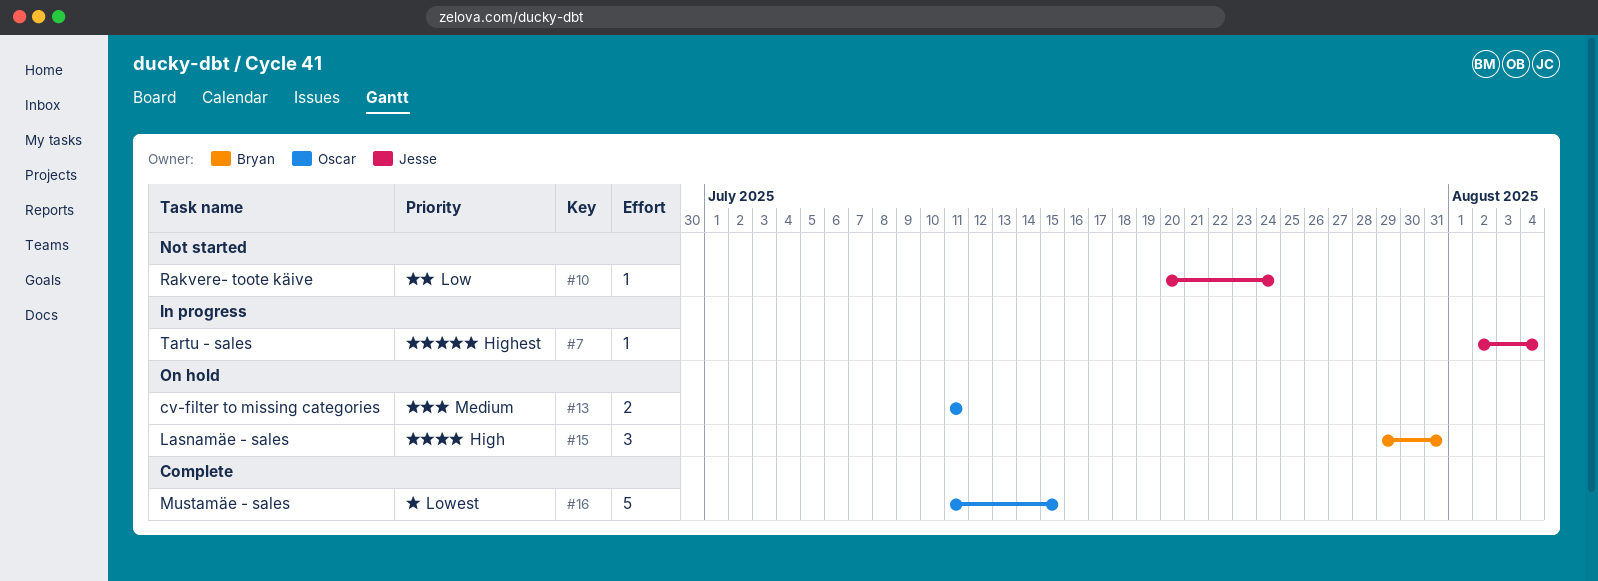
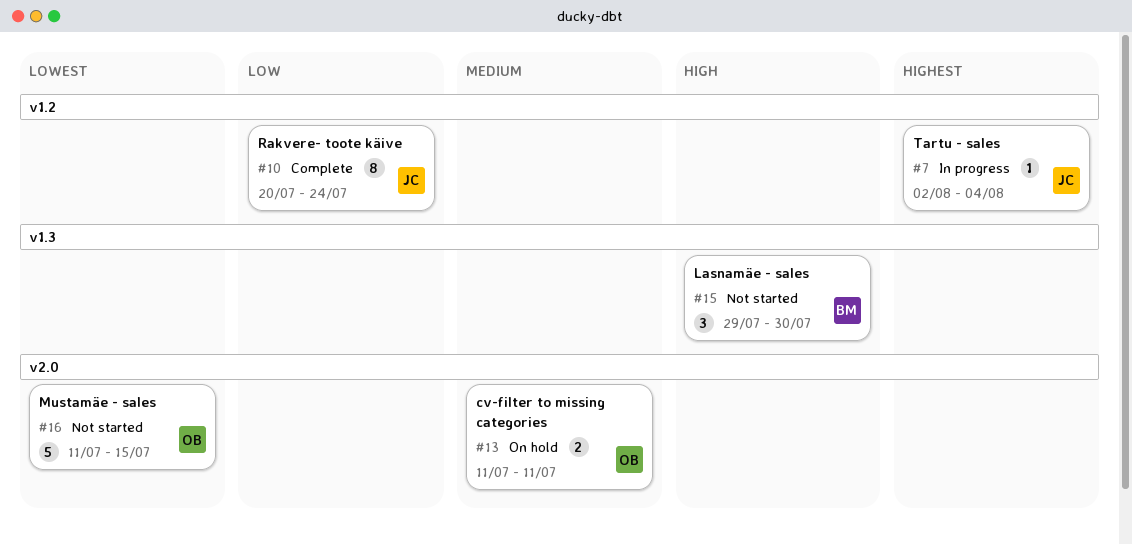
#10, status: Not started -> Complete
#10, estimate: 1 -> 8
#15, status: On hold -> Not started
#15, due: Jul 31 -> Jul 30
#16, status: Complete -> Not started

